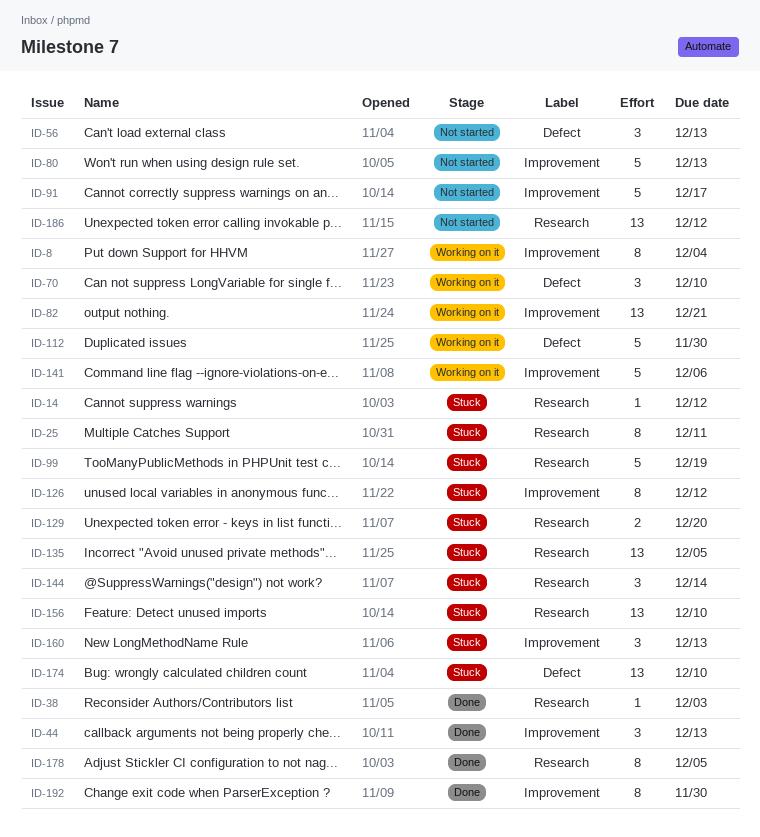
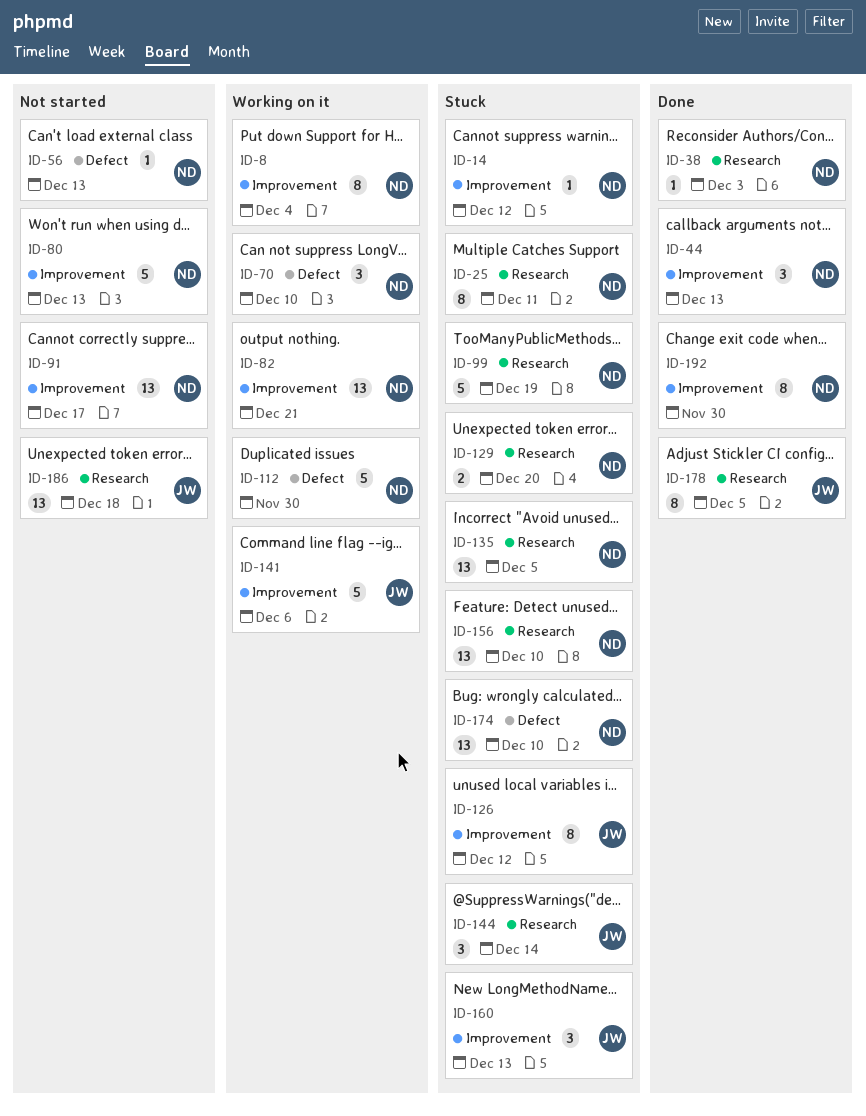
ID-14, label: Research -> Improvement
ID-56, estimate: 3 -> 1
ID-91, estimate: 5 -> 13
ID-186, due: Dec 12 -> Dec 18

